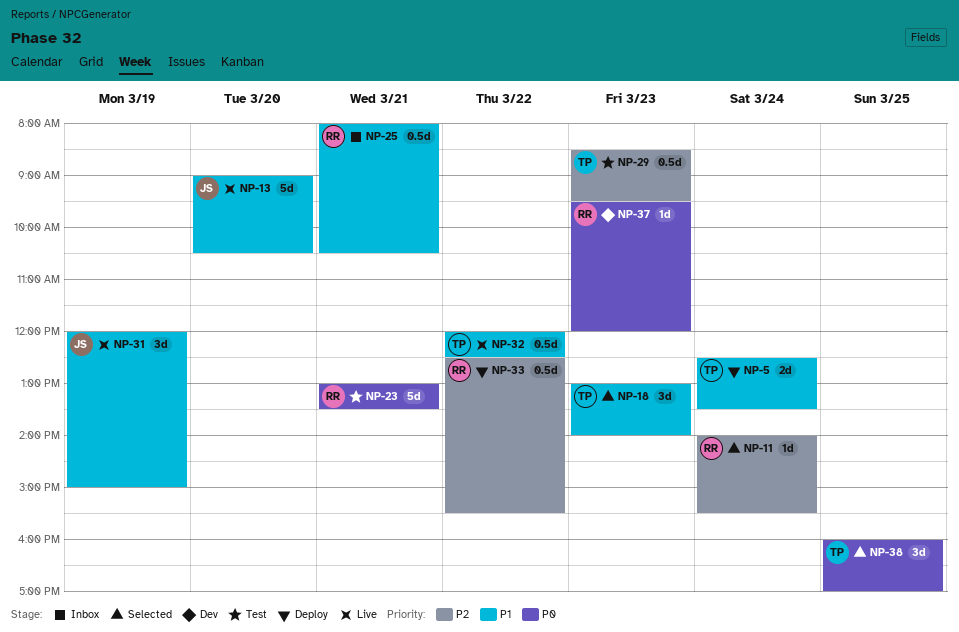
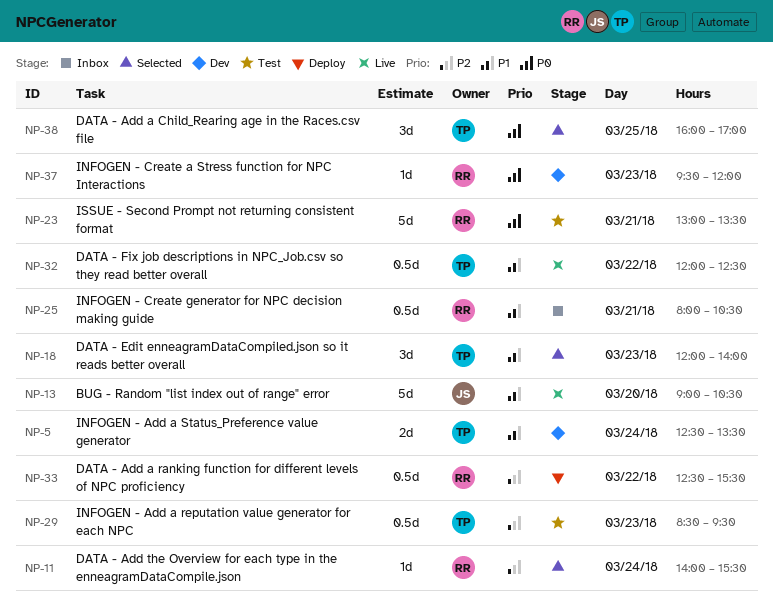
NP-5, status: Deploy -> Dev
NP-18, begins: 13:00 -> 12:00
NP-31: present -> none

